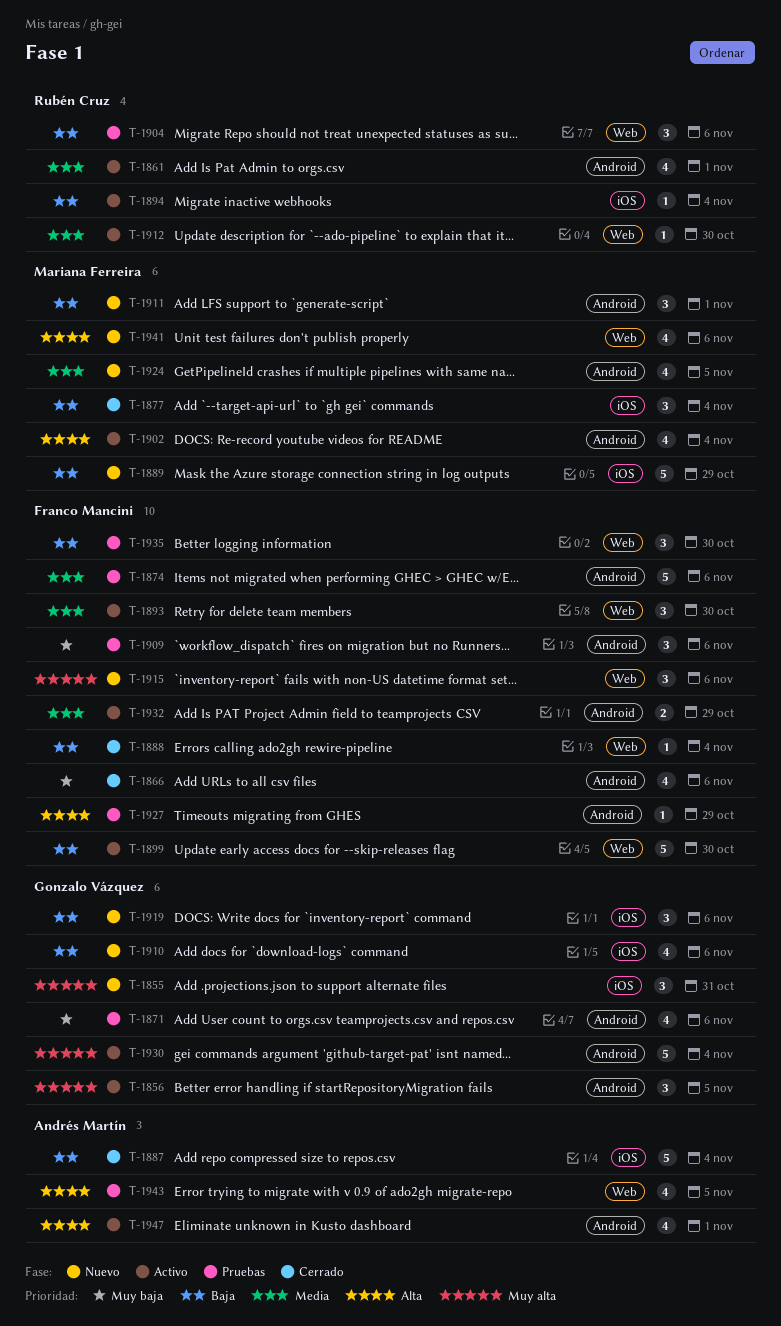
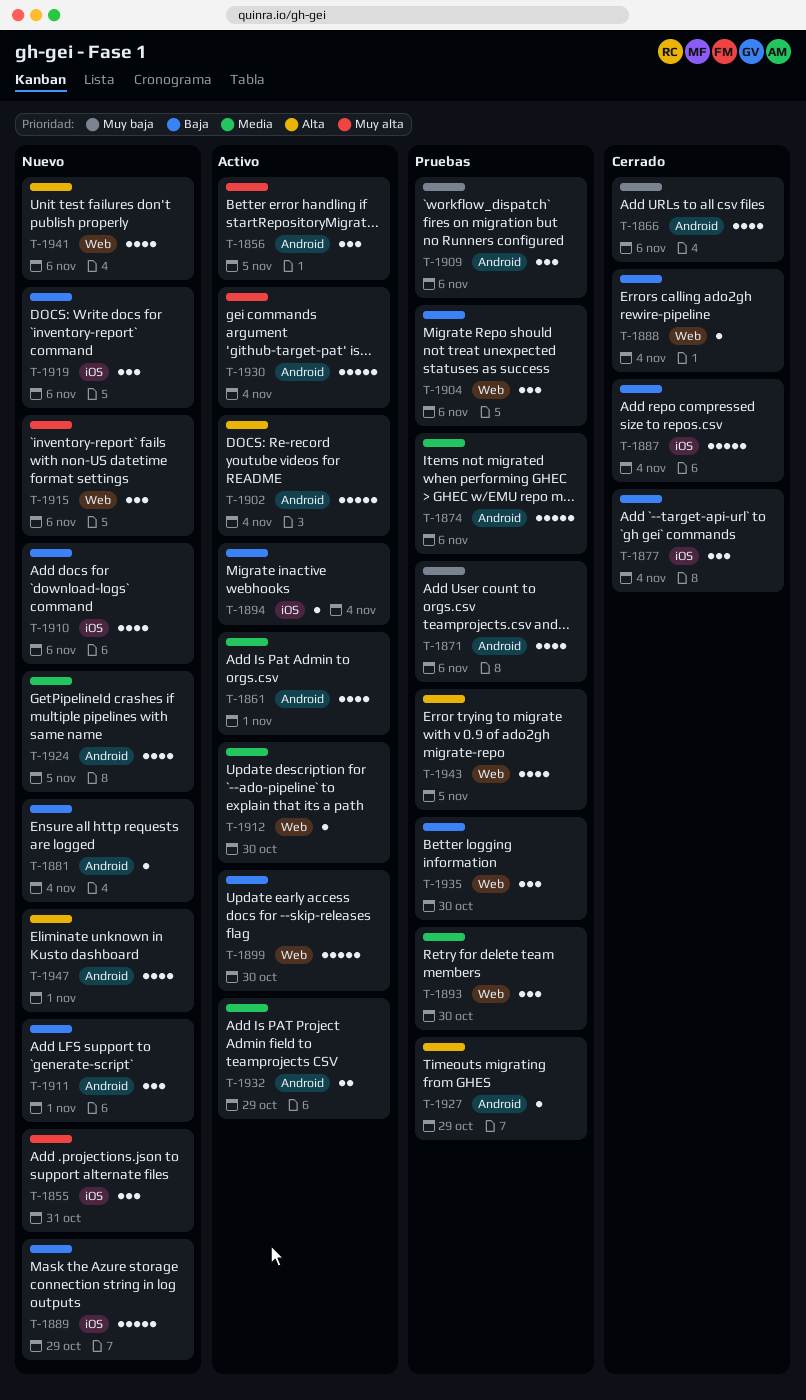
T-1881: none -> present
T-1893, status: Activo -> Pruebas
T-1902, estimate: 4 -> 5
T-1947, status: Activo -> Nuevo

